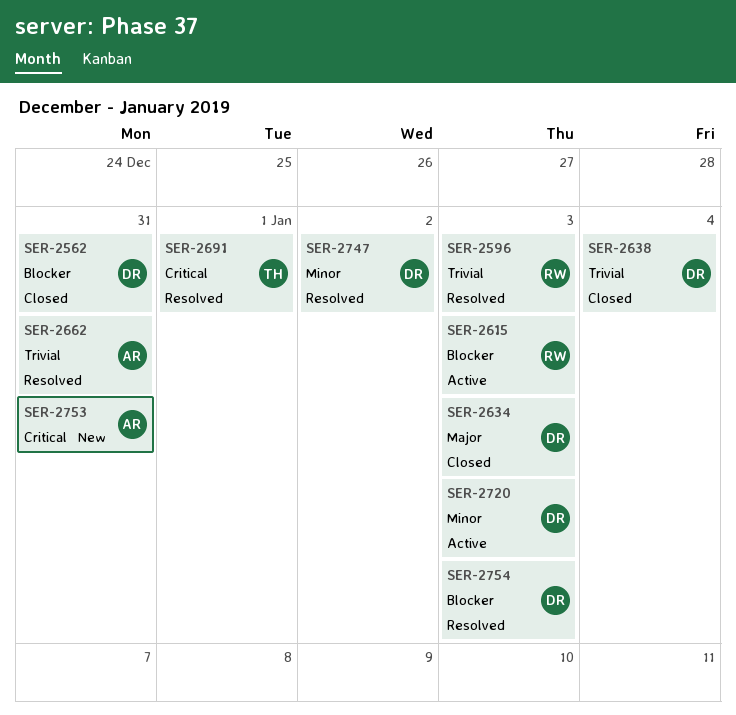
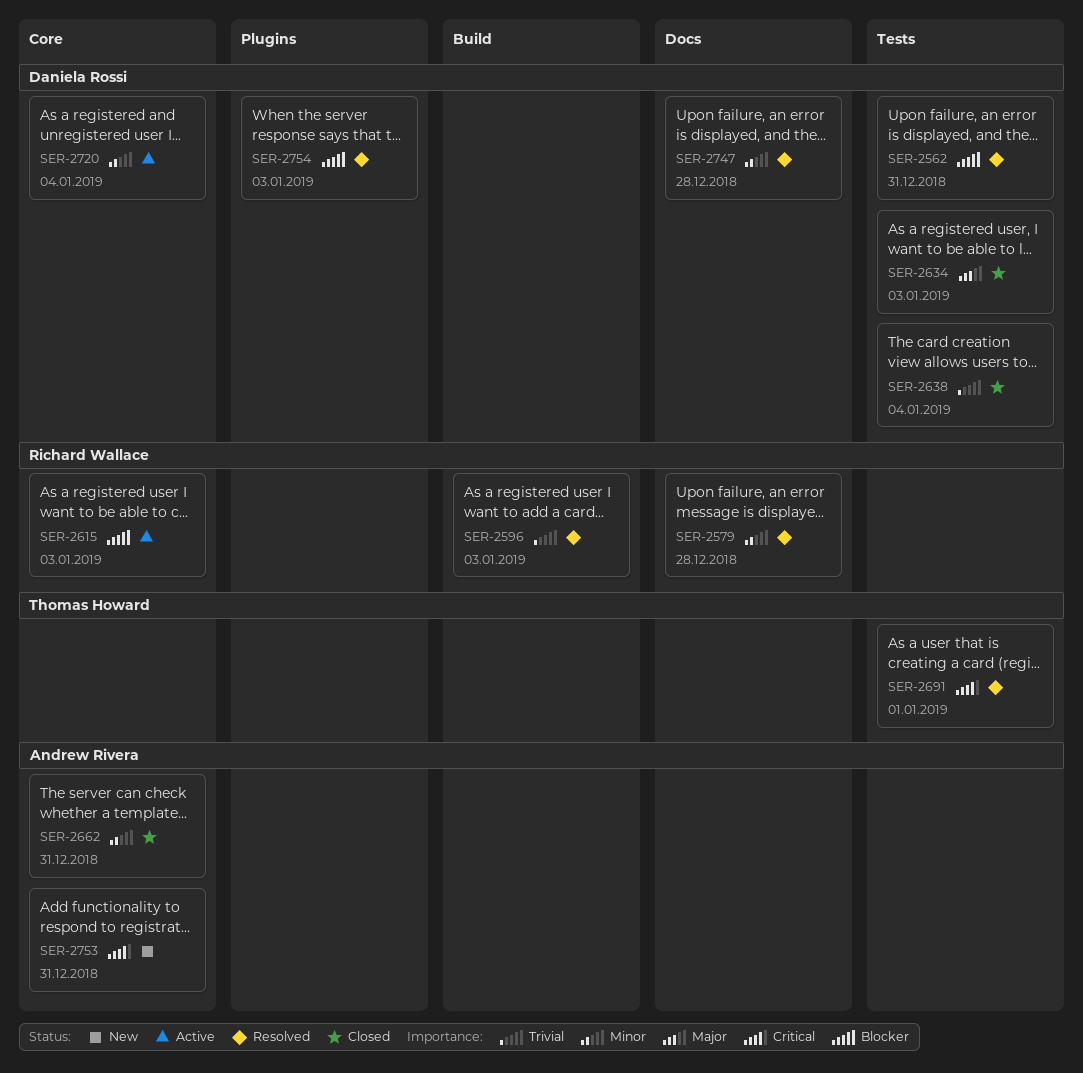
SER-2562, status: Closed -> Resolved
SER-2579: none -> present
SER-2662, status: Resolved -> Closed
SER-2662, priority: Trivial -> Minor
SER-2720, due: Jan 3 -> Jan 4
SER-2747, due: Jan 2 -> Dec 28

